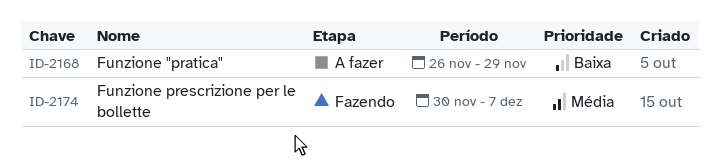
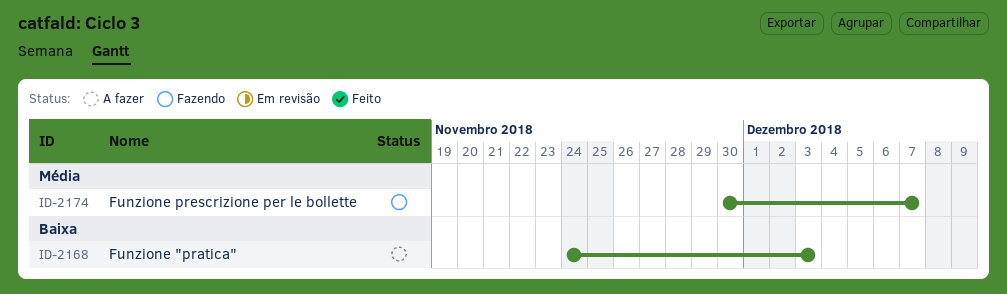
ID-2168, start: Nov 26 -> Nov 24
ID-2168, due: Nov 29 -> Dec 3

